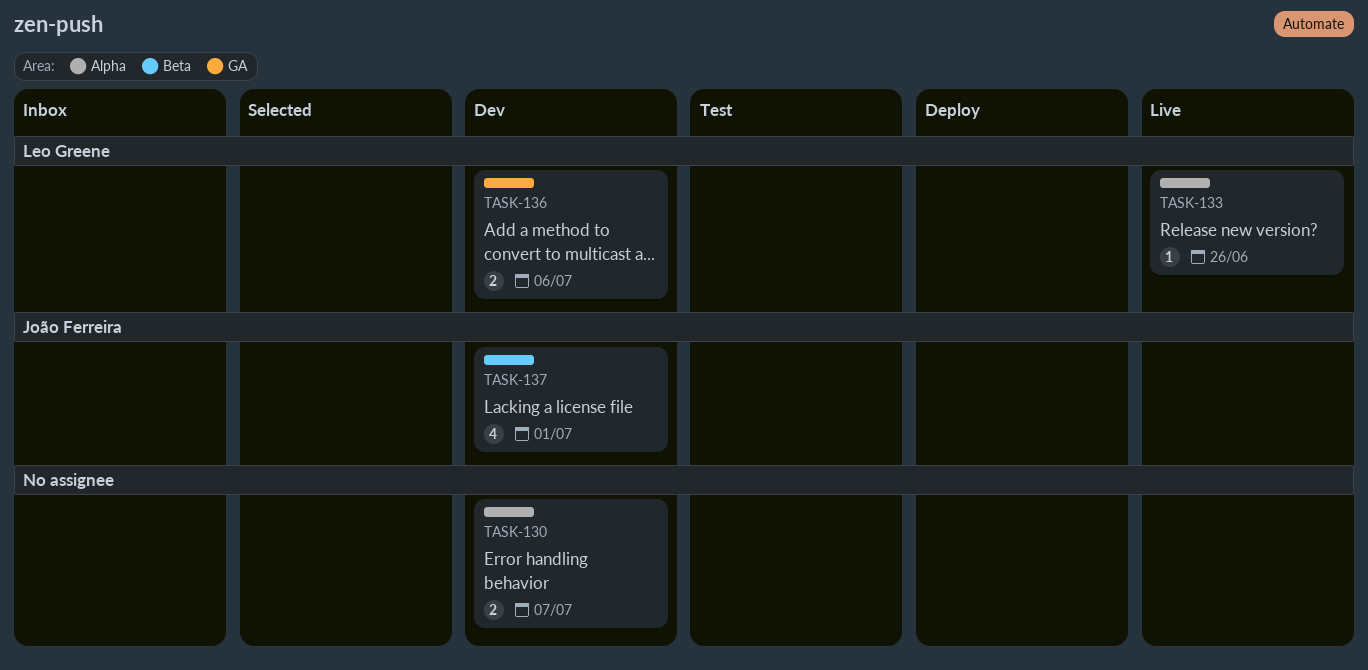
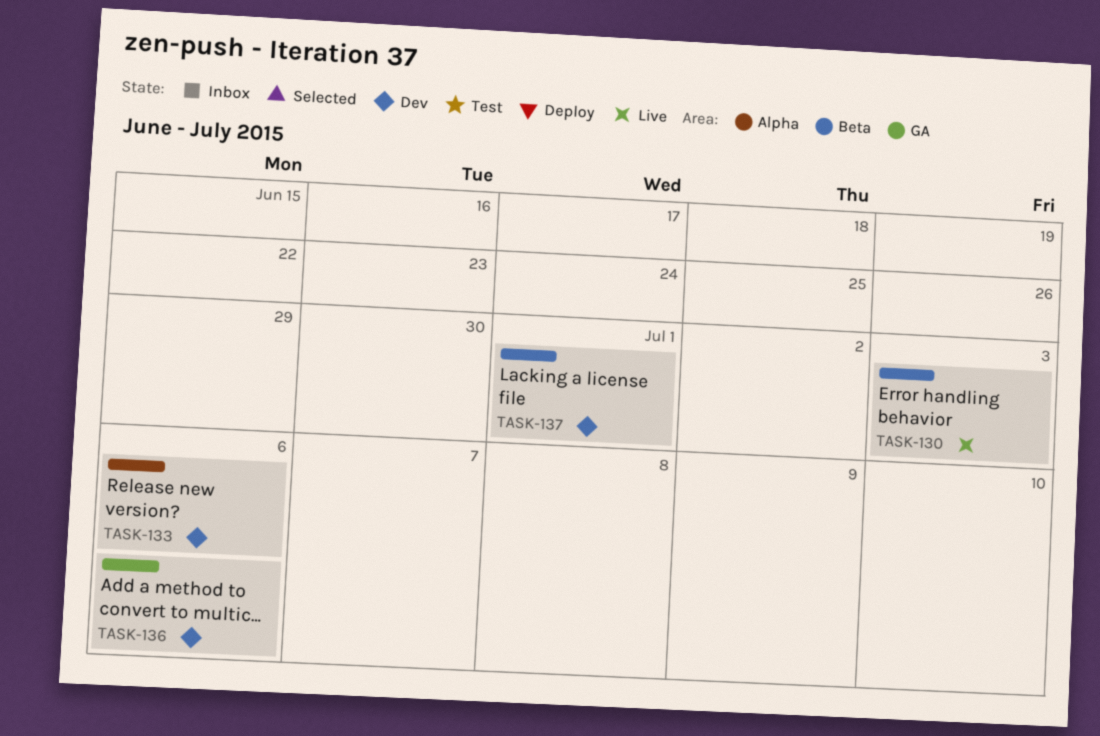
TASK-130, status: Dev -> Live
TASK-130, label: Alpha -> Beta
TASK-130, due: Jul 7 -> Jul 3
TASK-133, status: Live -> Dev
TASK-133, due: Jun 26 -> Jul 6

